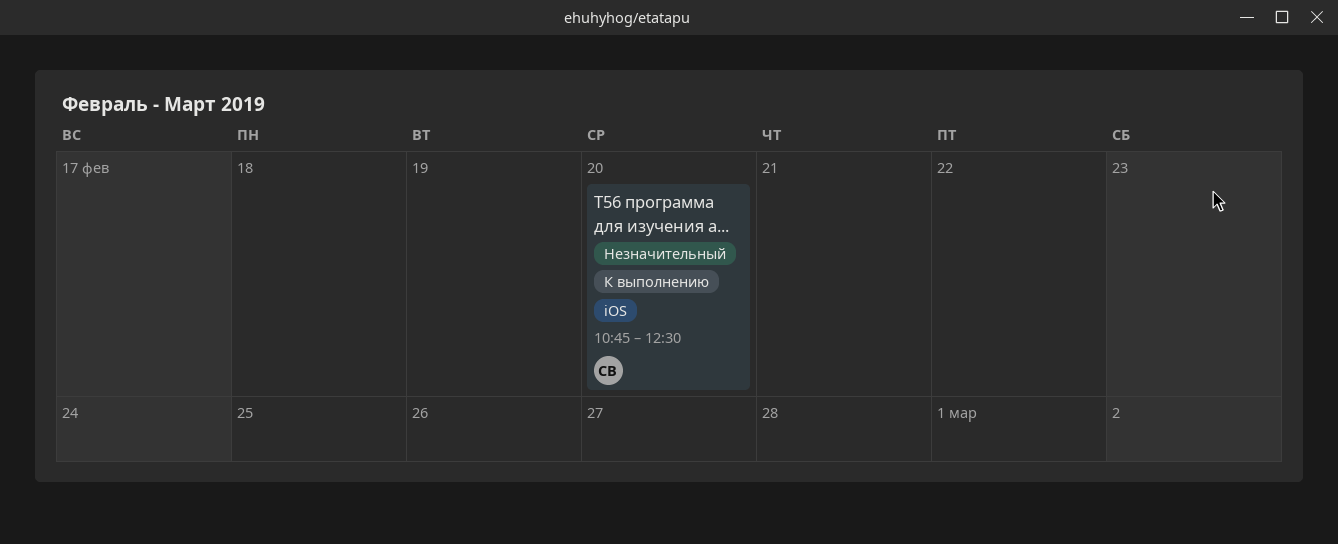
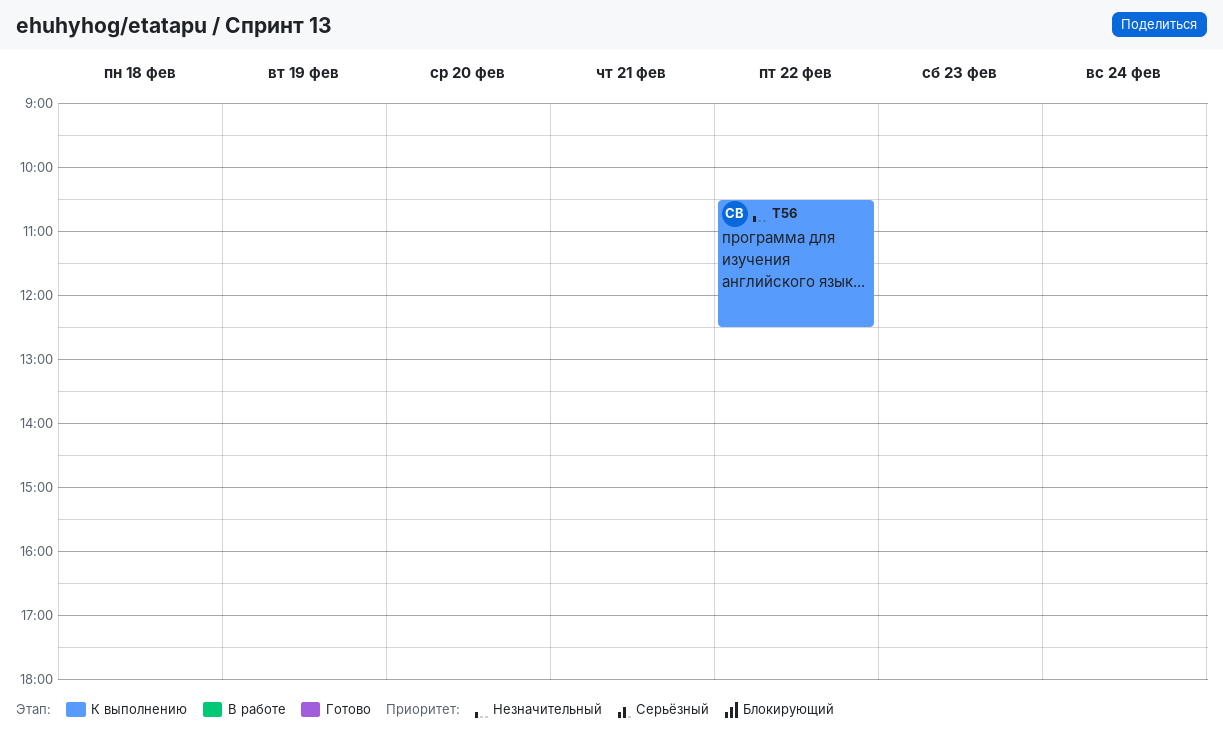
T56, day: Feb 20 -> Feb 22
T56, begins: 10:45 -> 10:30

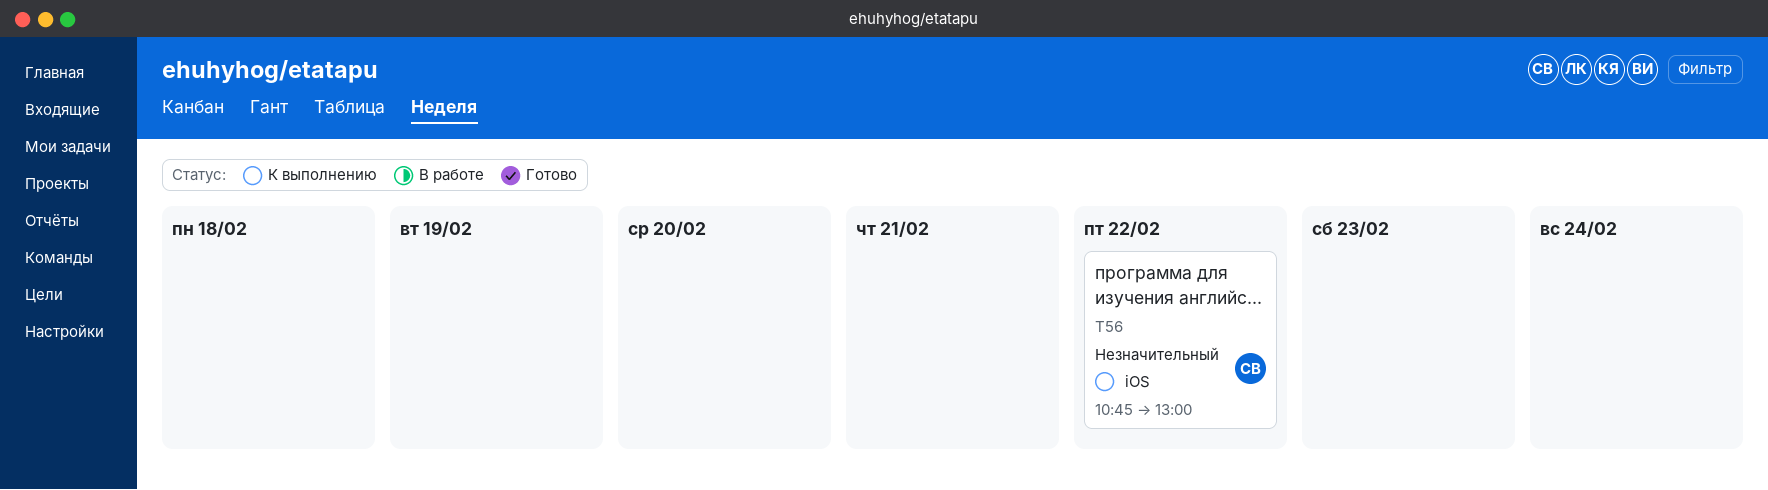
T56, begins: 10:30 -> 10:45
T56, ends: 12:30 -> 13:00

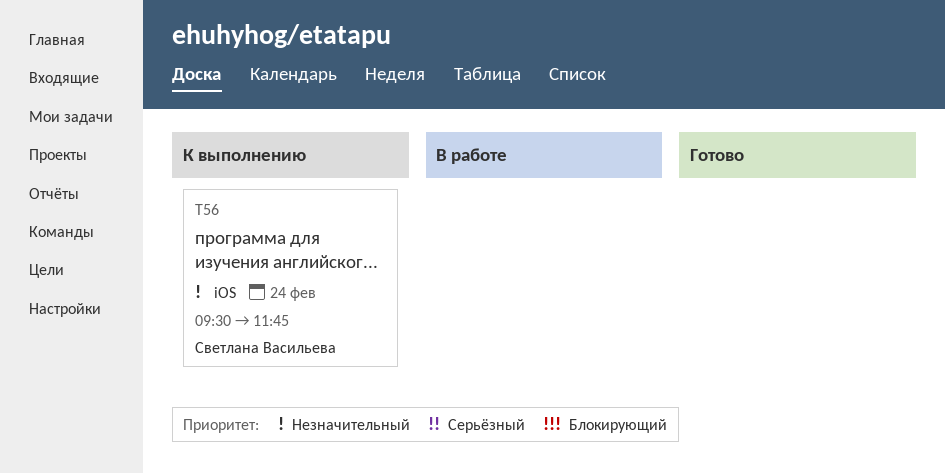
T56, day: Feb 22 -> Feb 24
T56, begins: 10:45 -> 09:30
T56, ends: 13:00 -> 11:45

